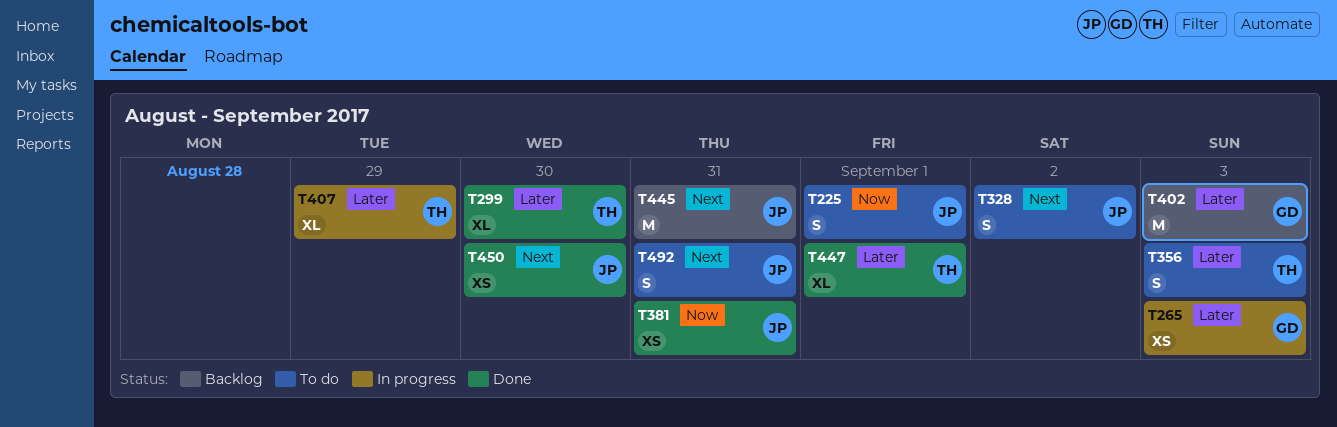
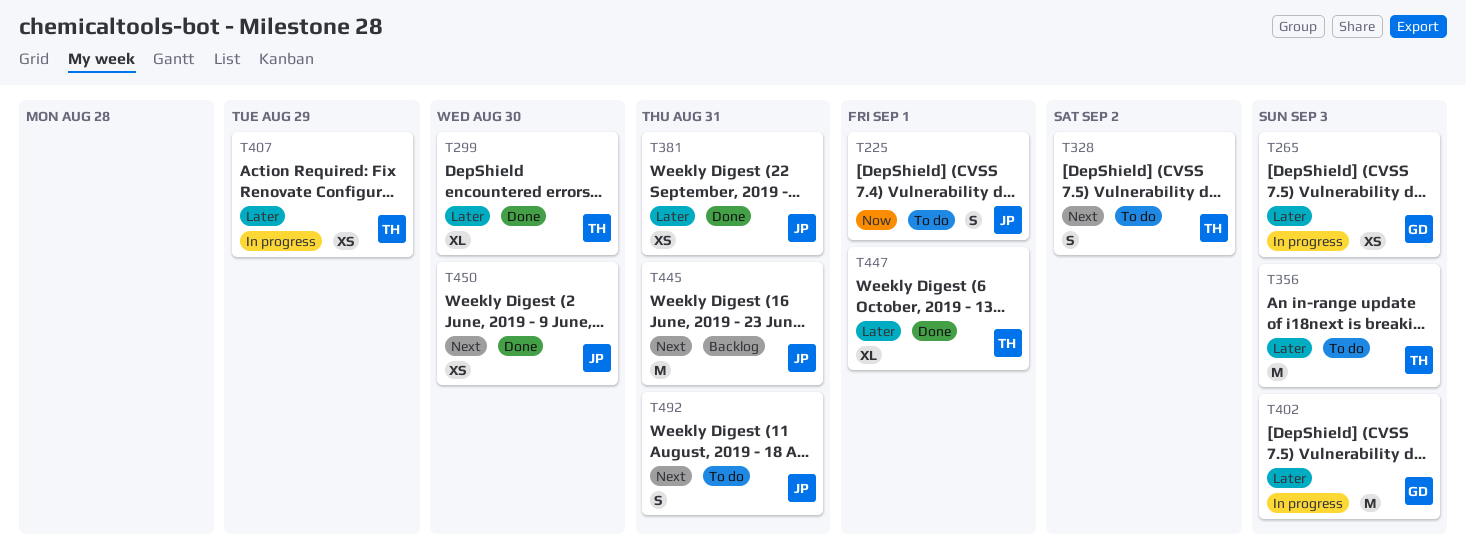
T328, owner: JP -> TH
T356, estimate: S -> M
T381, priority: Now -> Later
T402, status: Backlog -> In progress
T407, estimate: XL -> XS

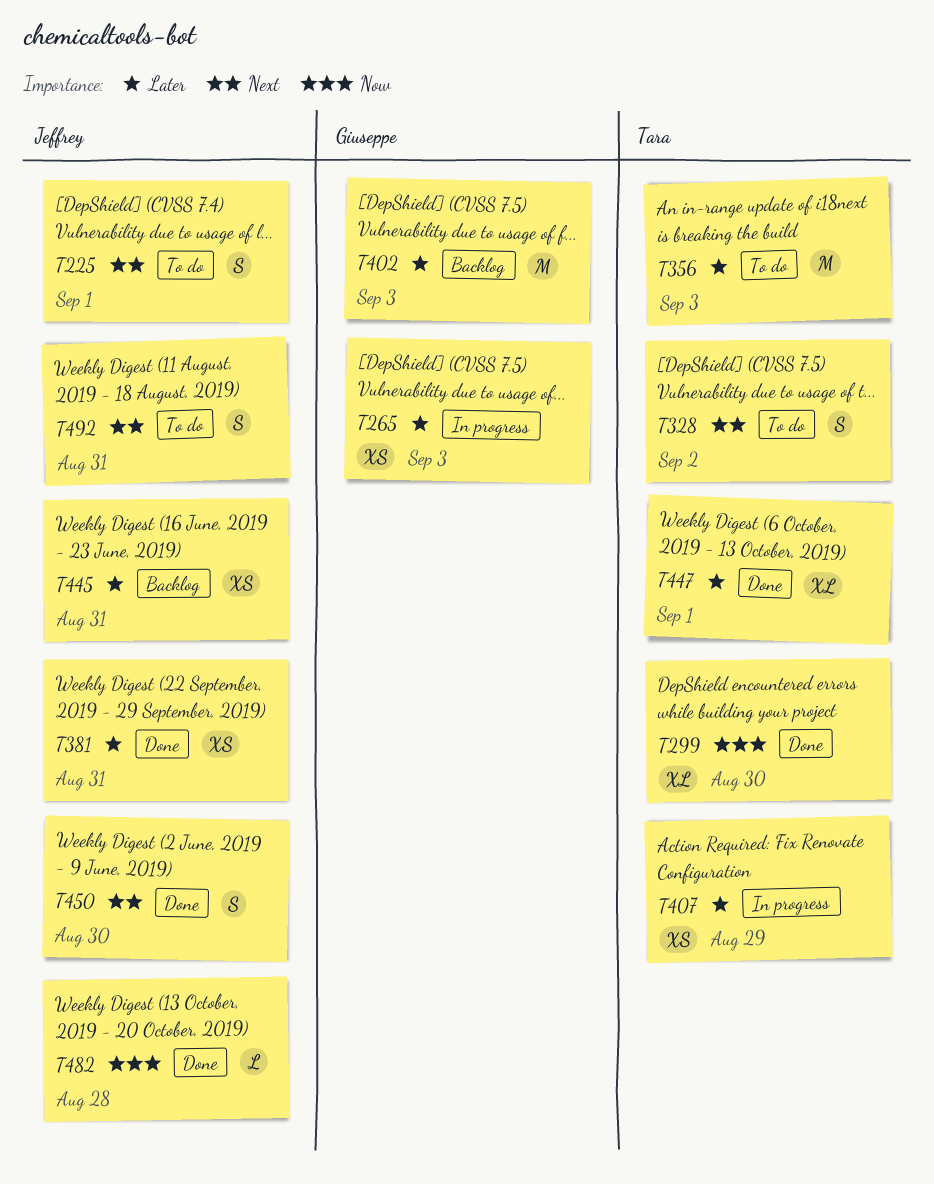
T225, priority: Now -> Next
T299, priority: Later -> Now
T402, status: In progress -> Backlog
T445, priority: Next -> Later
T445, estimate: M -> XS
T450, estimate: XS -> S
T482: none -> present

